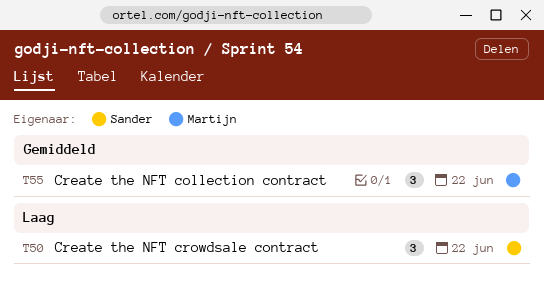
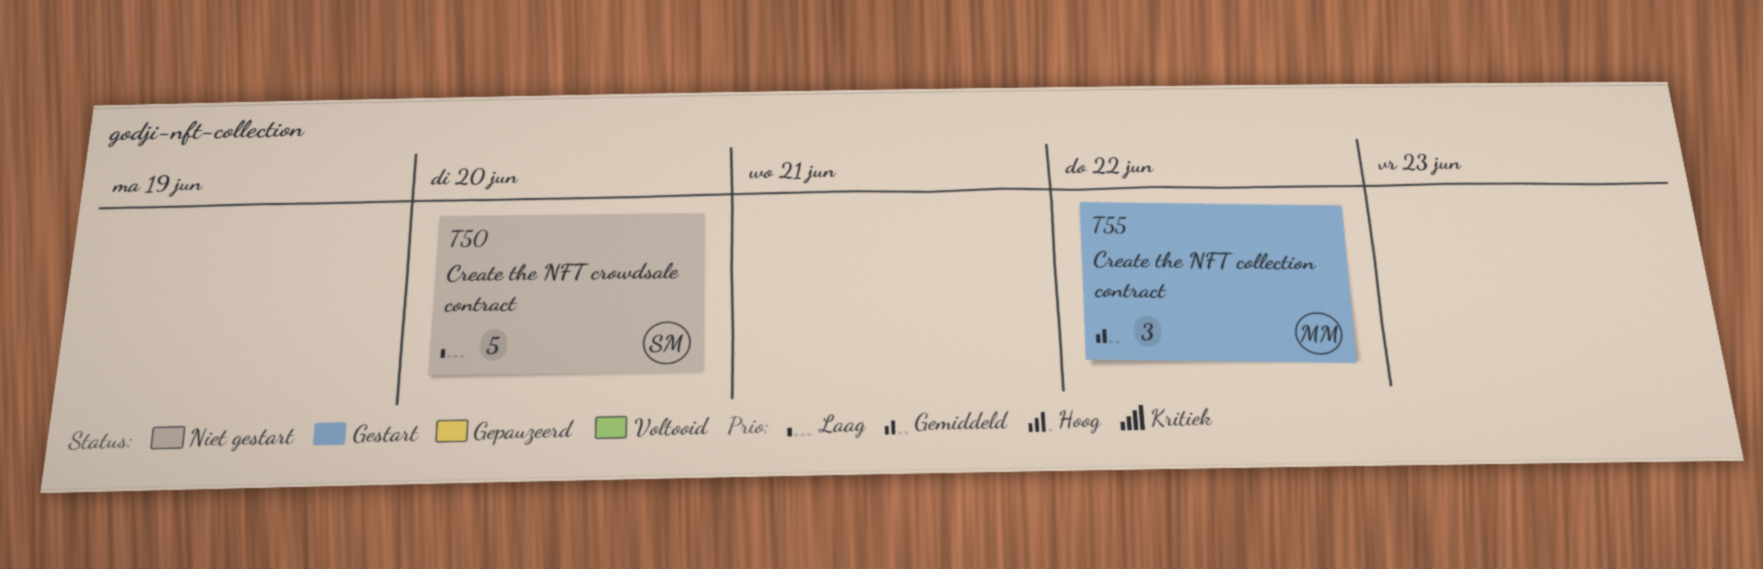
T50, estimate: 3 -> 5
T50, due: Jun 22 -> Jun 20

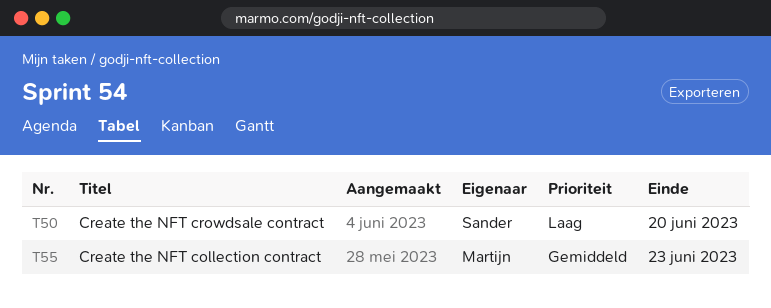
T55, due: Jun 22 -> Jun 23

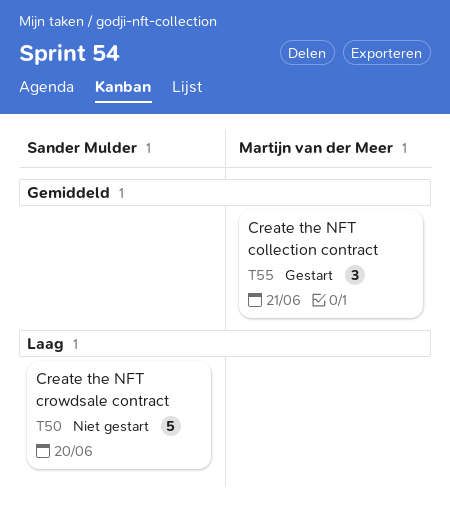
T55, due: Jun 23 -> Jun 21

